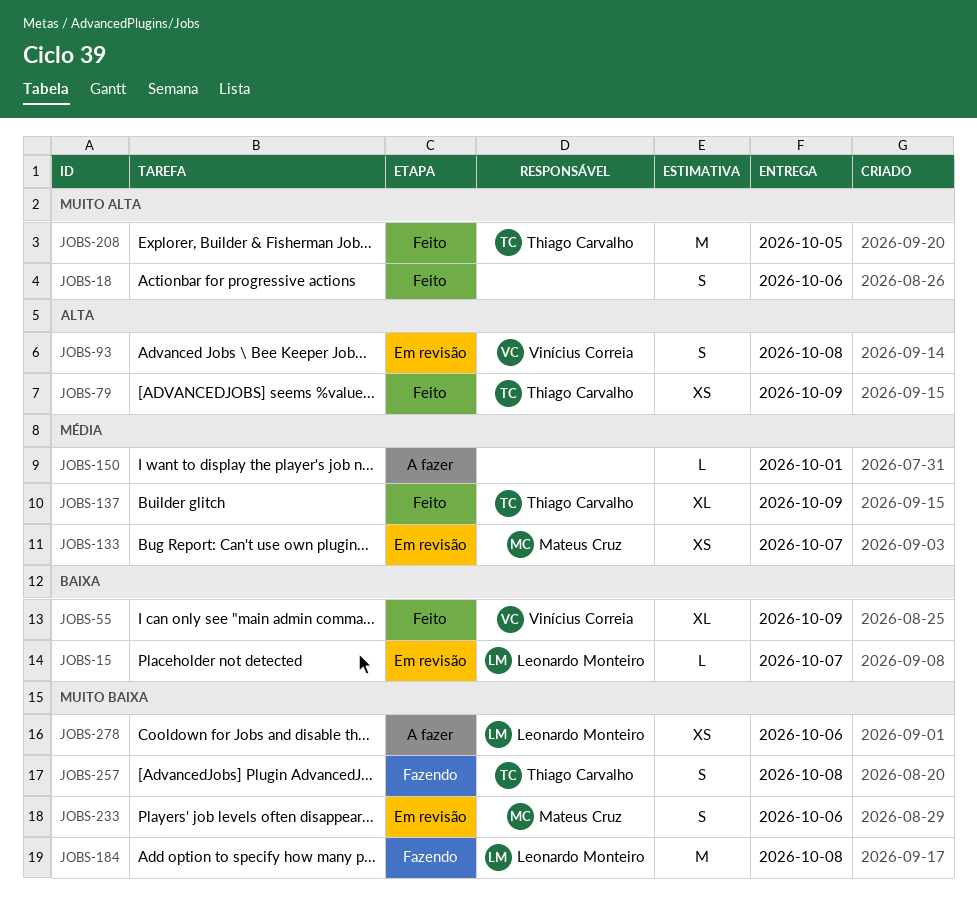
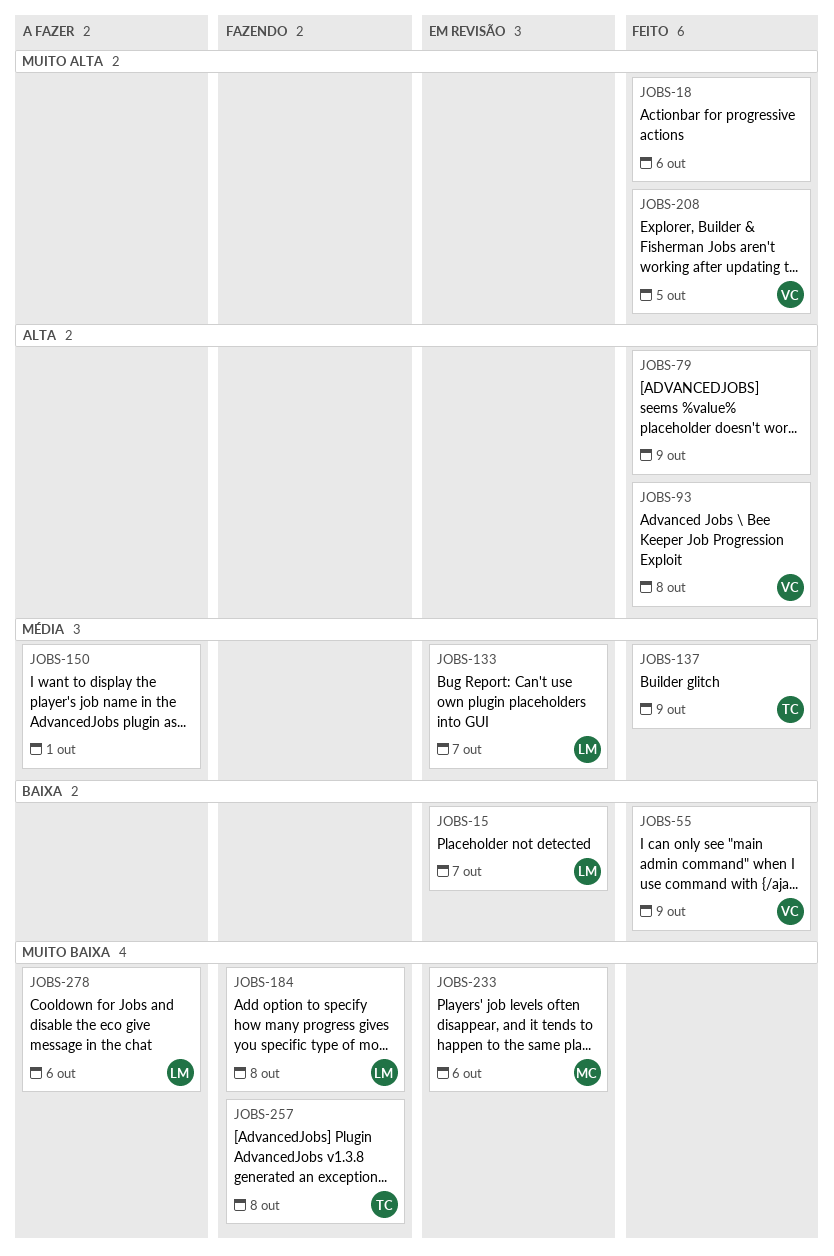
JOBS-79, owner: Thiago Carvalho -> none
JOBS-93, status: Em revisão -> Feito
JOBS-133, owner: Mateus Cruz -> Leonardo Monteiro
JOBS-208, owner: Thiago Carvalho -> Vinícius Correia

